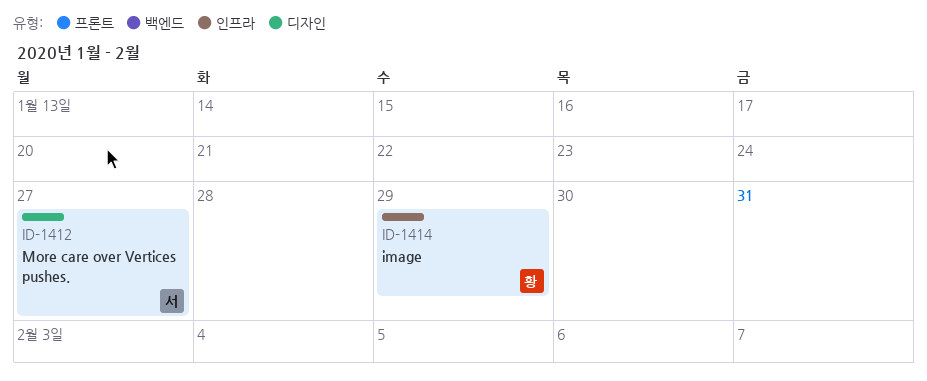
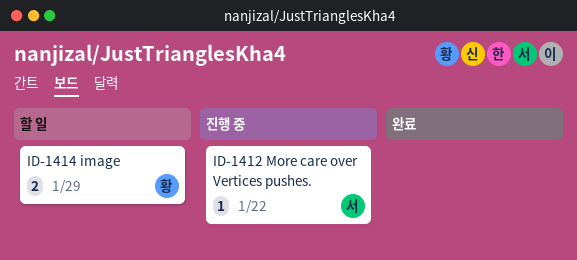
ID-1412, due: Jan 27 -> Jan 22

